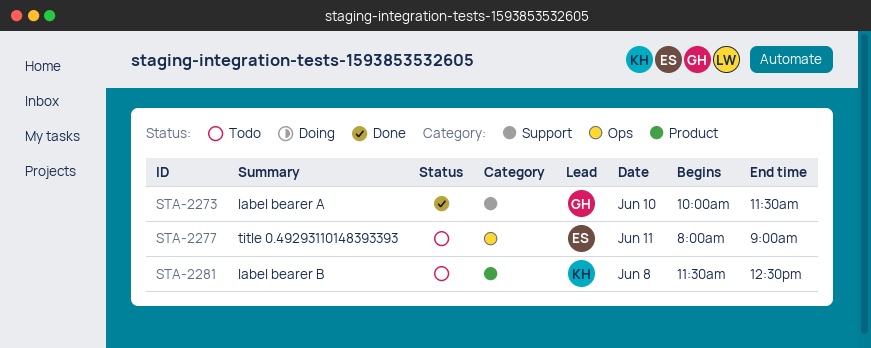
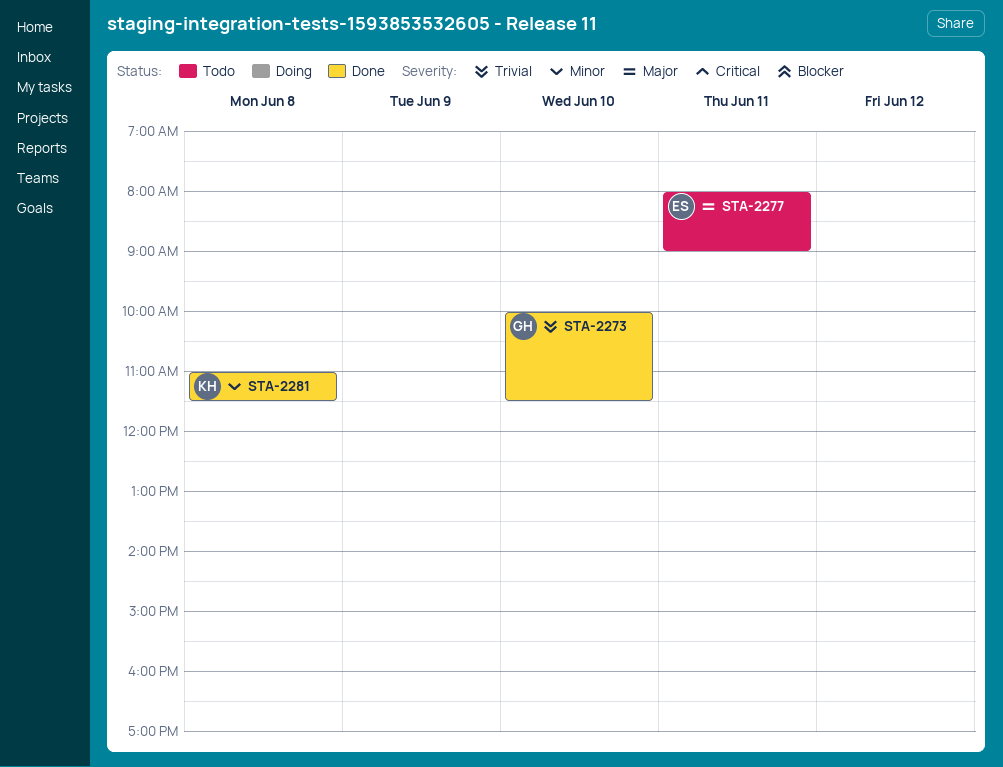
STA-2281, status: Todo -> Done
STA-2281, begins: 11:30 -> 11:00
STA-2281, ends: 12:30 -> 11:30

